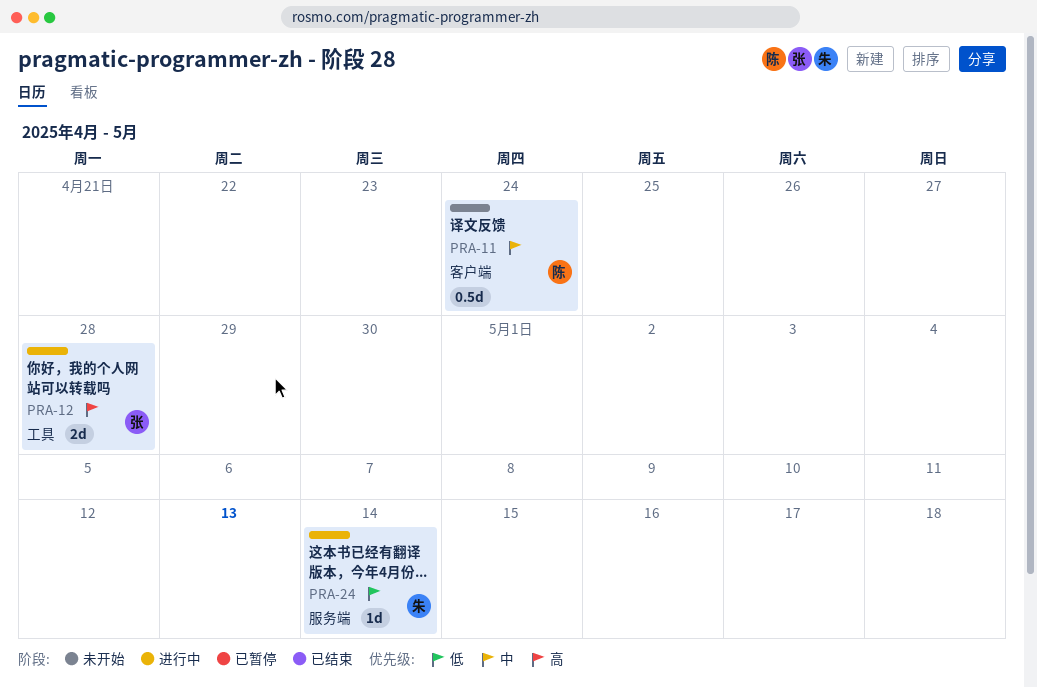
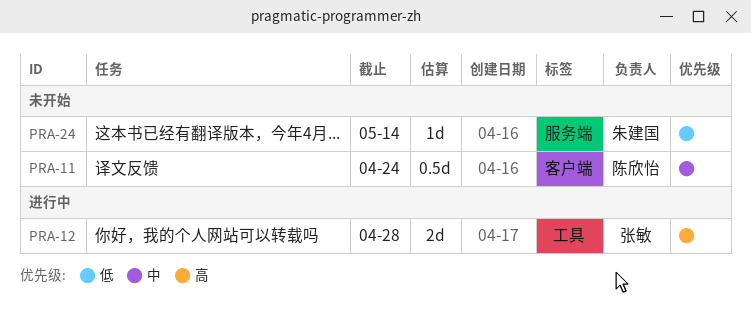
PRA-24, status: 进行中 -> 未开始

